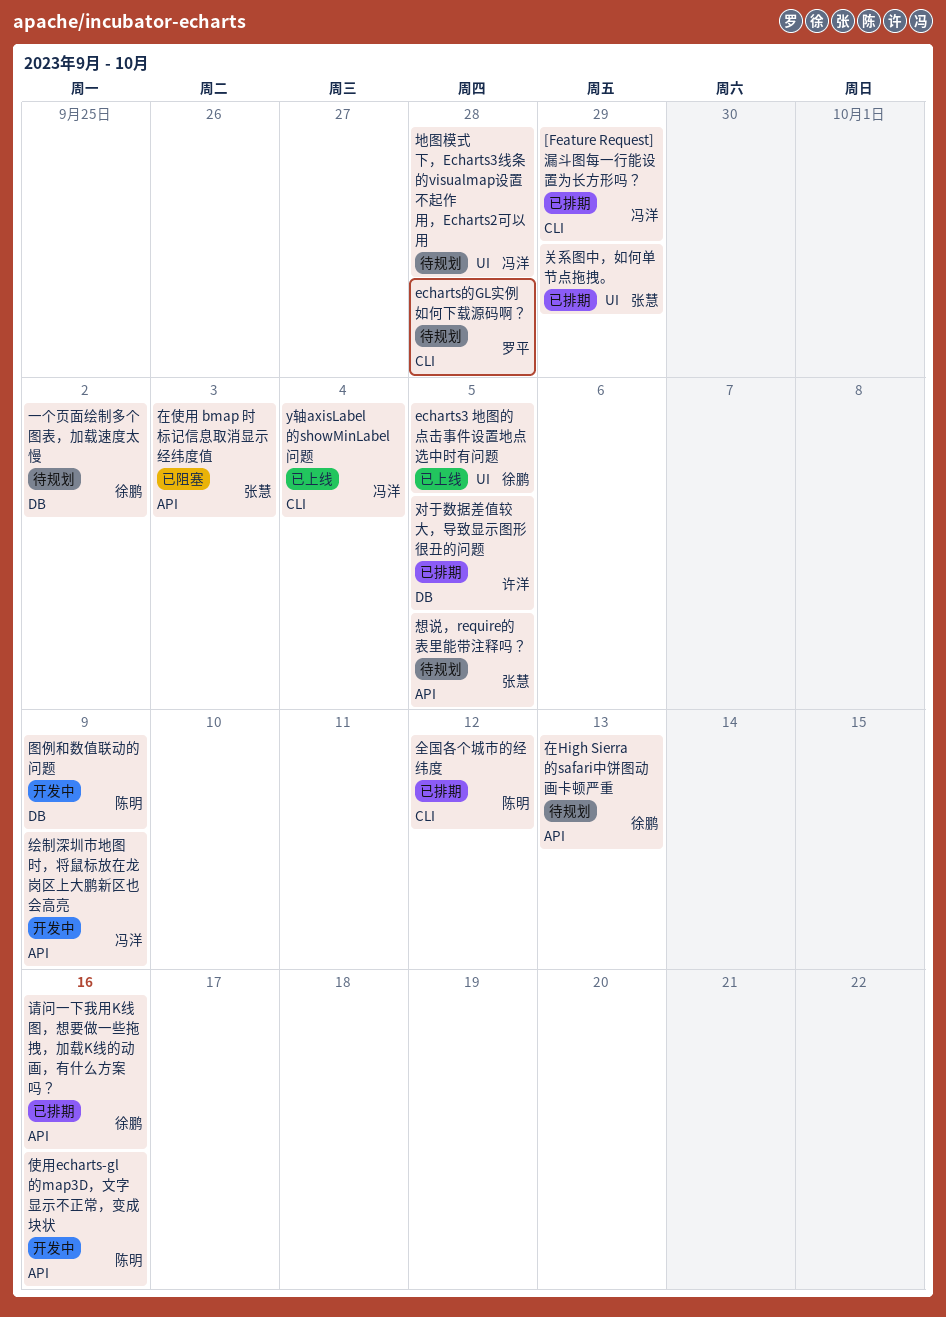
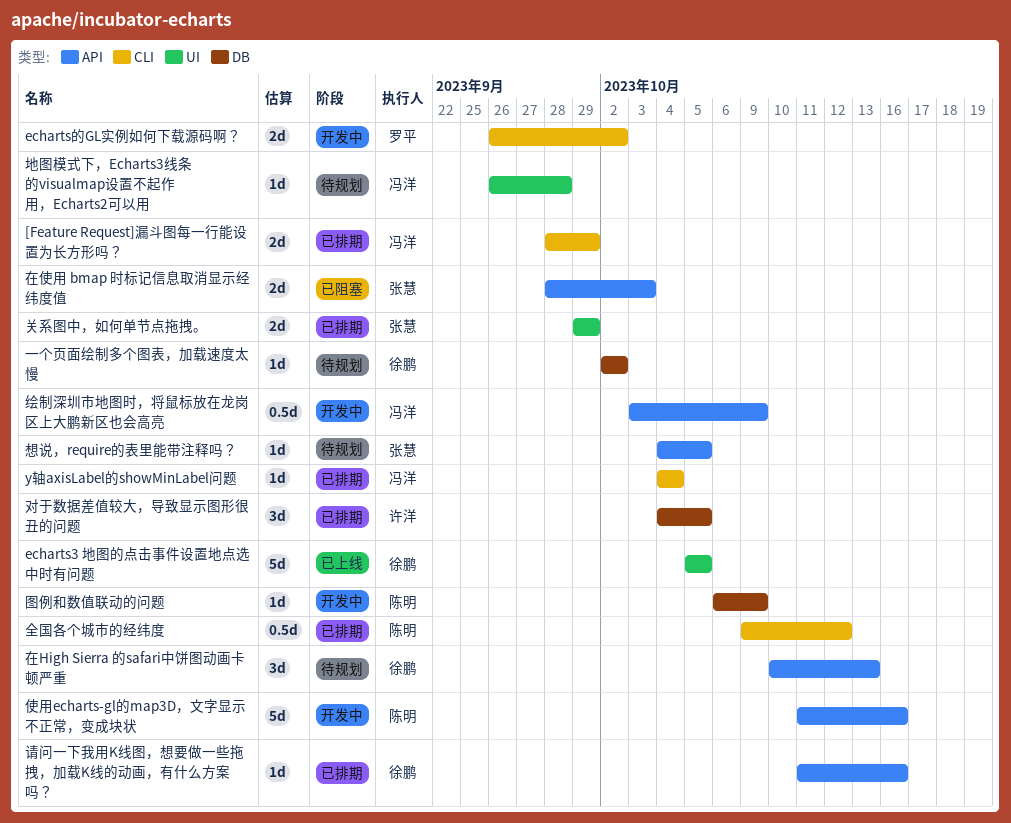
echarts的GL实例如何下载源码啊？, status: 待规划 -> 开发中
echarts的GL实例如何下载源码啊？, due: Sep 28 -> Oct 2
y轴axisLabel的showMinLabel问题, status: 已上线 -> 已排期

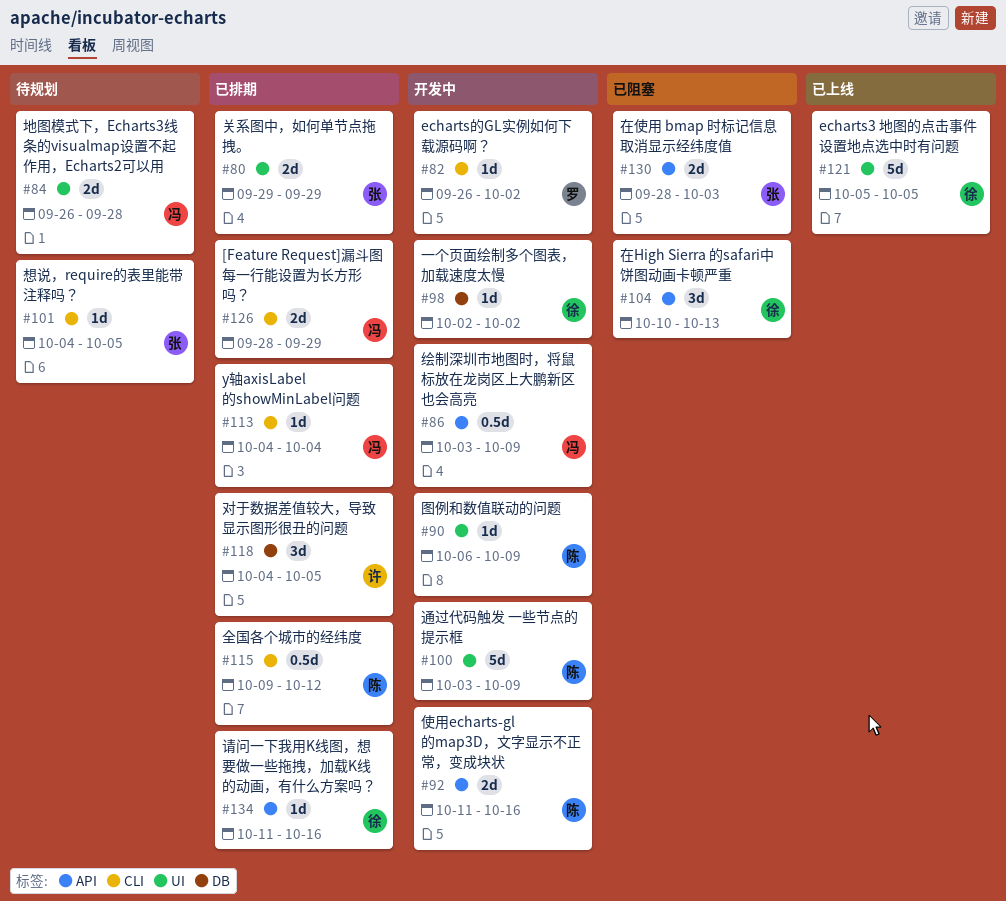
echarts的GL实例如何下载源码啊？, estimate: 2d -> 1d
一个页面绘制多个图表，加载速度太慢, status: 待规划 -> 开发中
使用echarts-gl的map3D，文字显示不正常，变成块状, estimate: 5d -> 2d
图例和数值联动的问题, label: DB -> UI
在High Sierra 的safari中饼图动画卡顿严重, status: 待规划 -> 已阻塞
地图模式下，Echarts3线条的visualmap设置不起作用，Echarts2可以用, estimate: 1d -> 2d
想说，require的表里能带注释吗？, label: API -> CLI
通过代码触发 一些节点的提示框: none -> present

